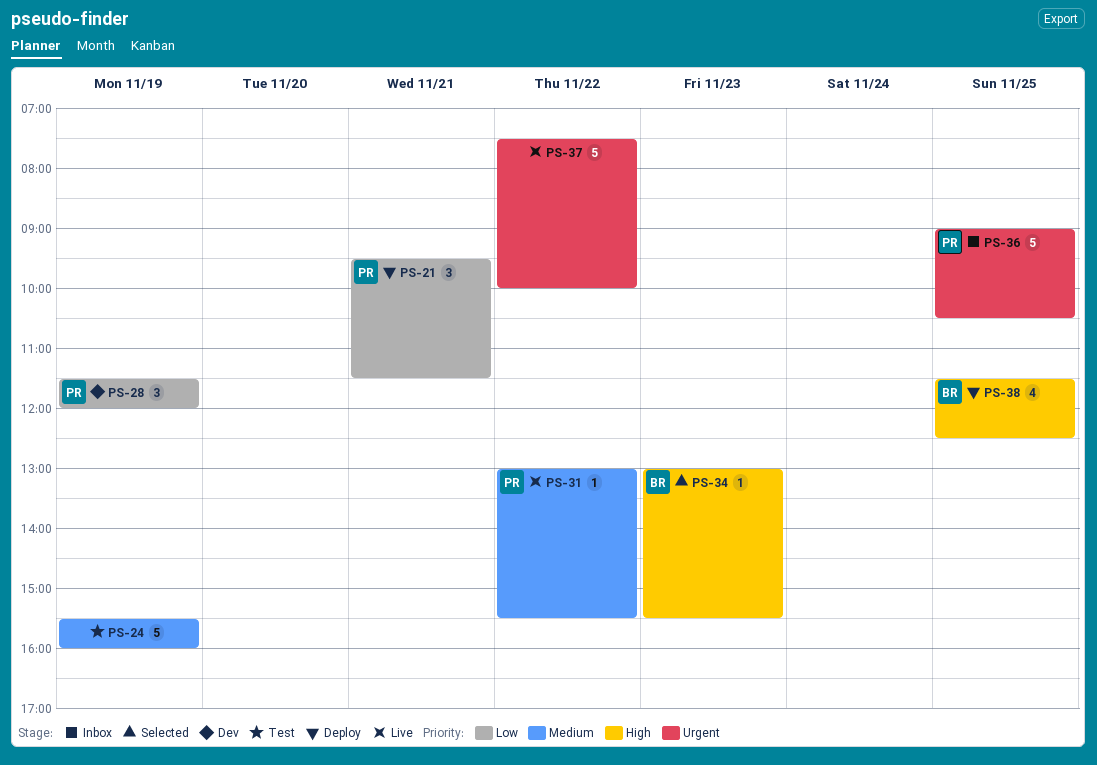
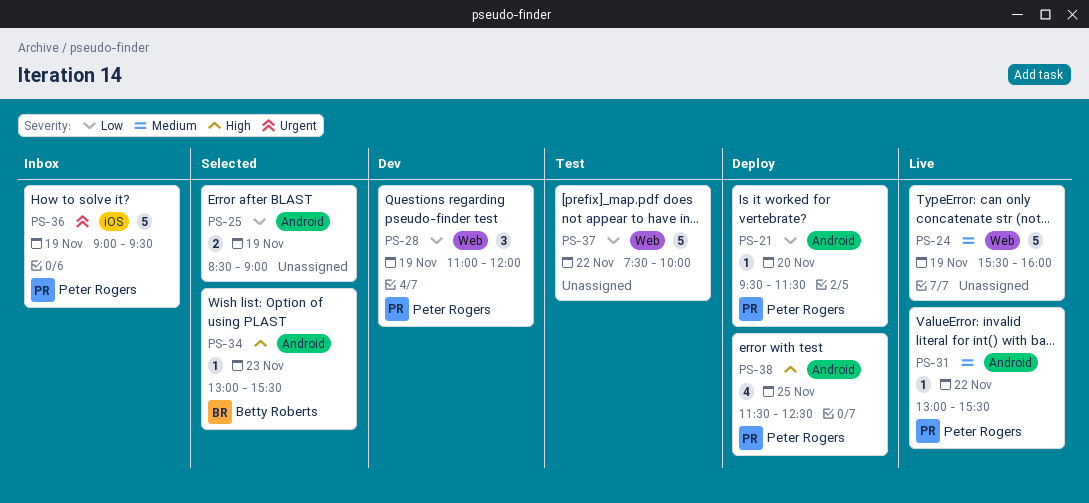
PS-21, estimate: 3 -> 1
PS-21, day: Nov 21 -> Nov 20
PS-24, status: Test -> Live
PS-25: none -> present
PS-28, begins: 11:30 -> 11:00
PS-36, day: Nov 25 -> Nov 19
PS-36, ends: 10:30 -> 09:30
PS-37, status: Live -> Test
PS-37, priority: Urgent -> Low
PS-38, owner: Betty Roberts -> Peter Rogers

